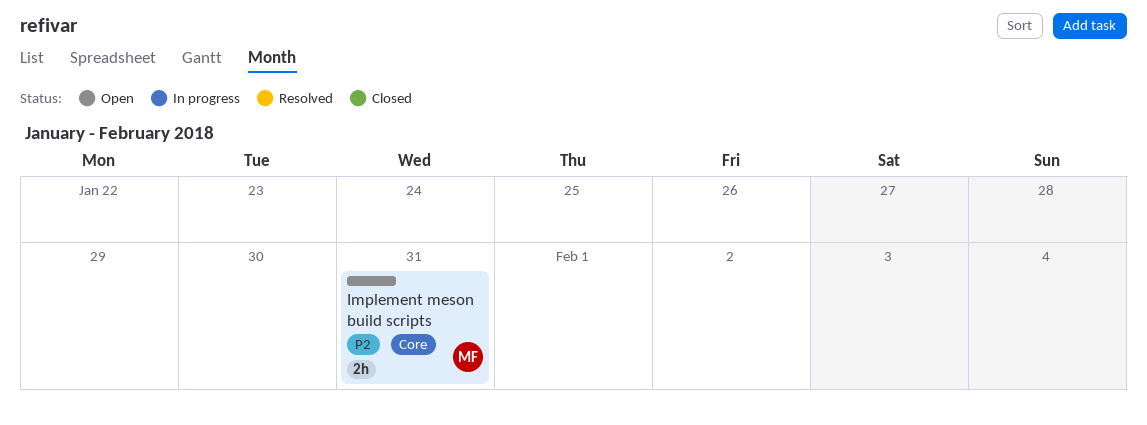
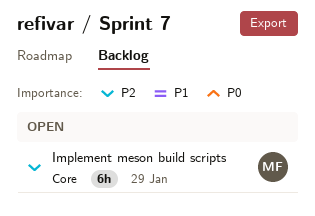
Implement meson build scripts, estimate: 2h -> 6h
Implement meson build scripts, due: Jan 31 -> Jan 29

